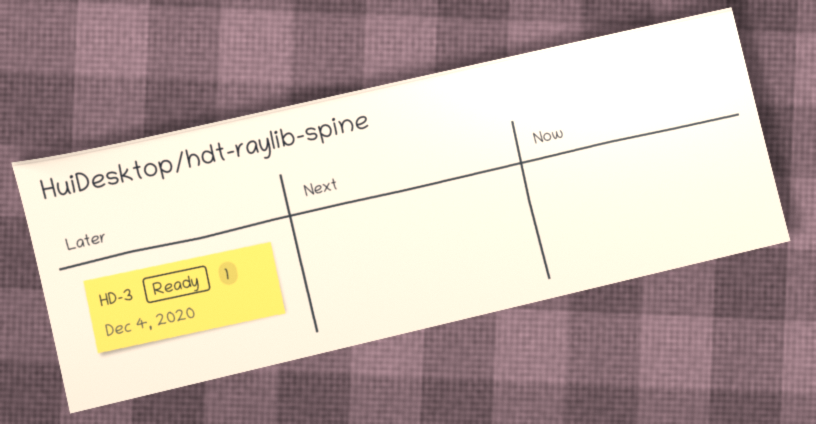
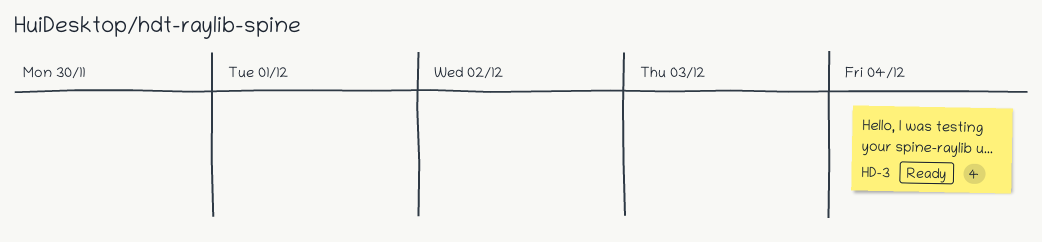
HD-3, estimate: 1 -> 4

